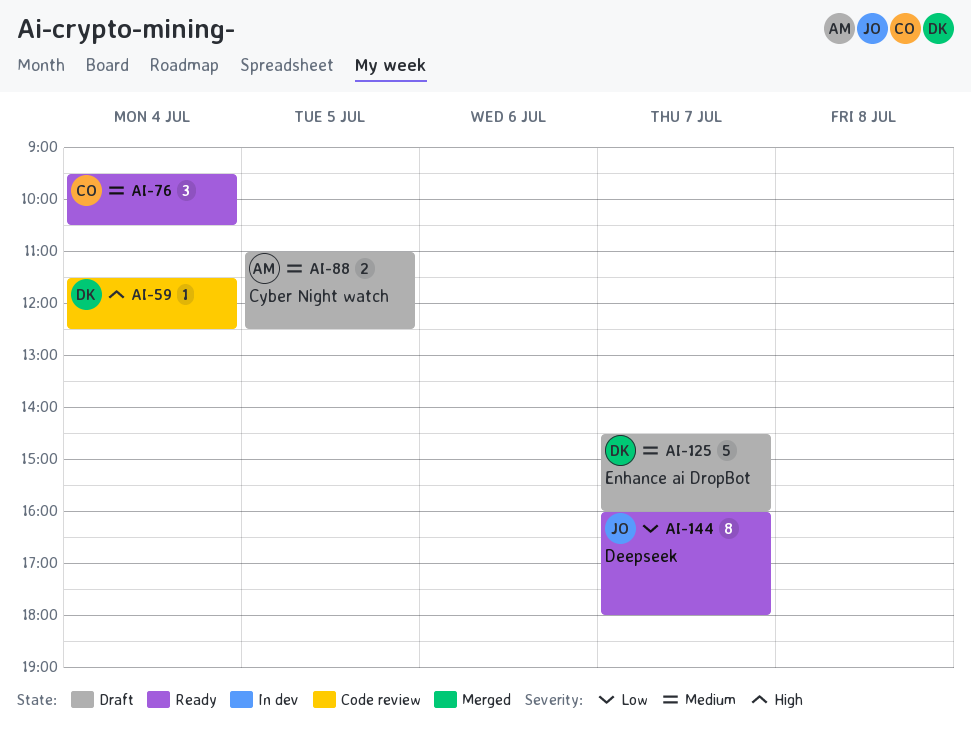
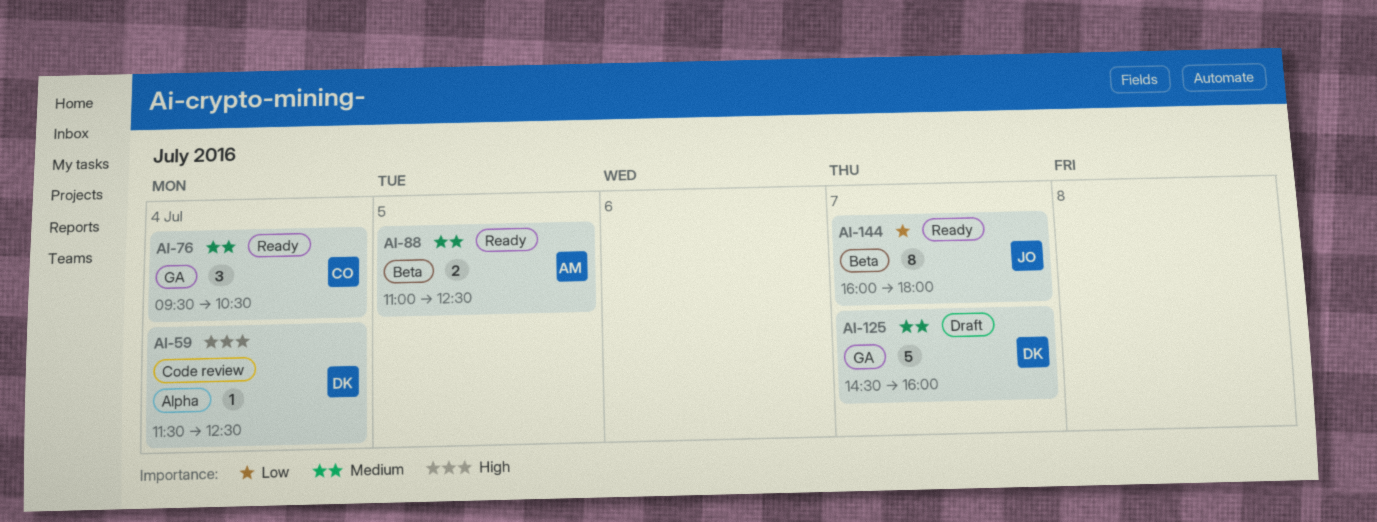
AI-88, status: Draft -> Ready

